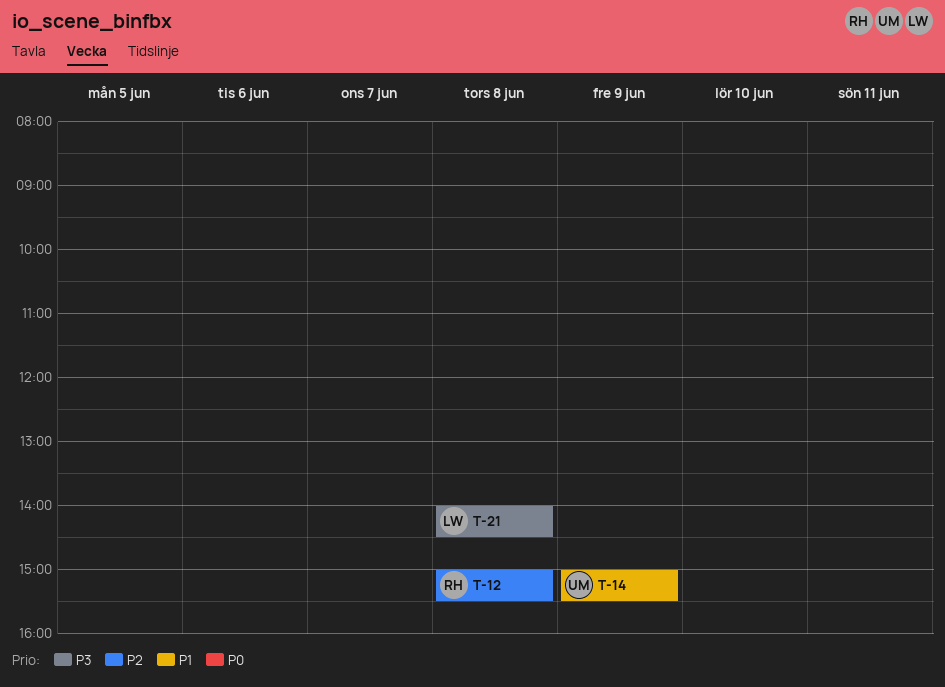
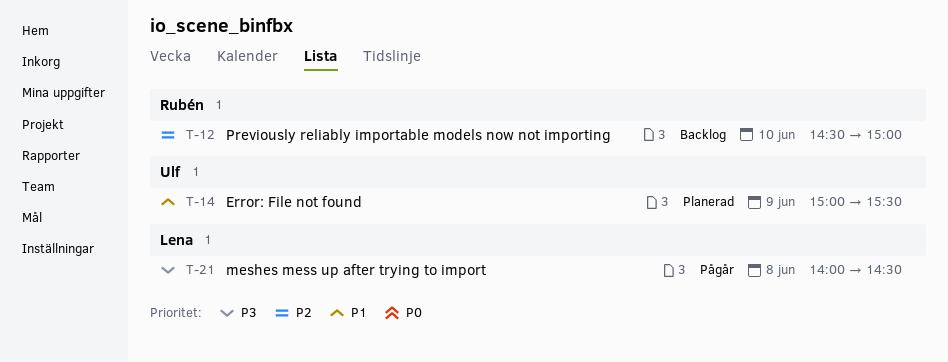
T-12, day: Jun 8 -> Jun 10
T-12, begins: 15:00 -> 14:30
T-12, ends: 15:30 -> 15:00

